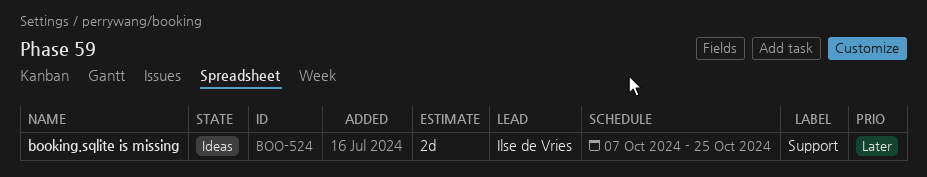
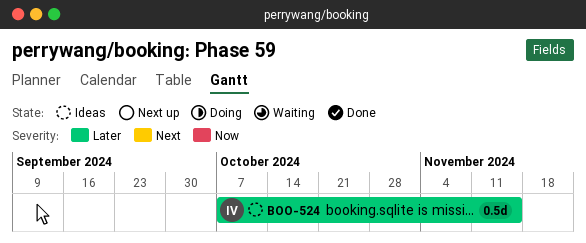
BOO-524, estimate: 2d -> 0.5d
BOO-524, due: Oct 25 -> Nov 15

